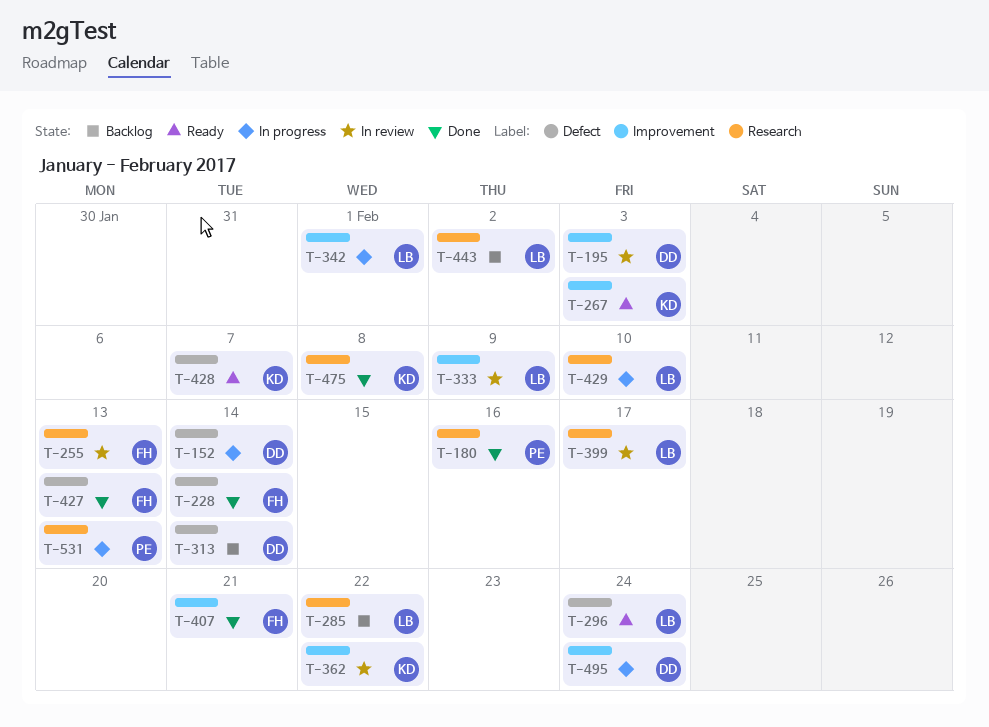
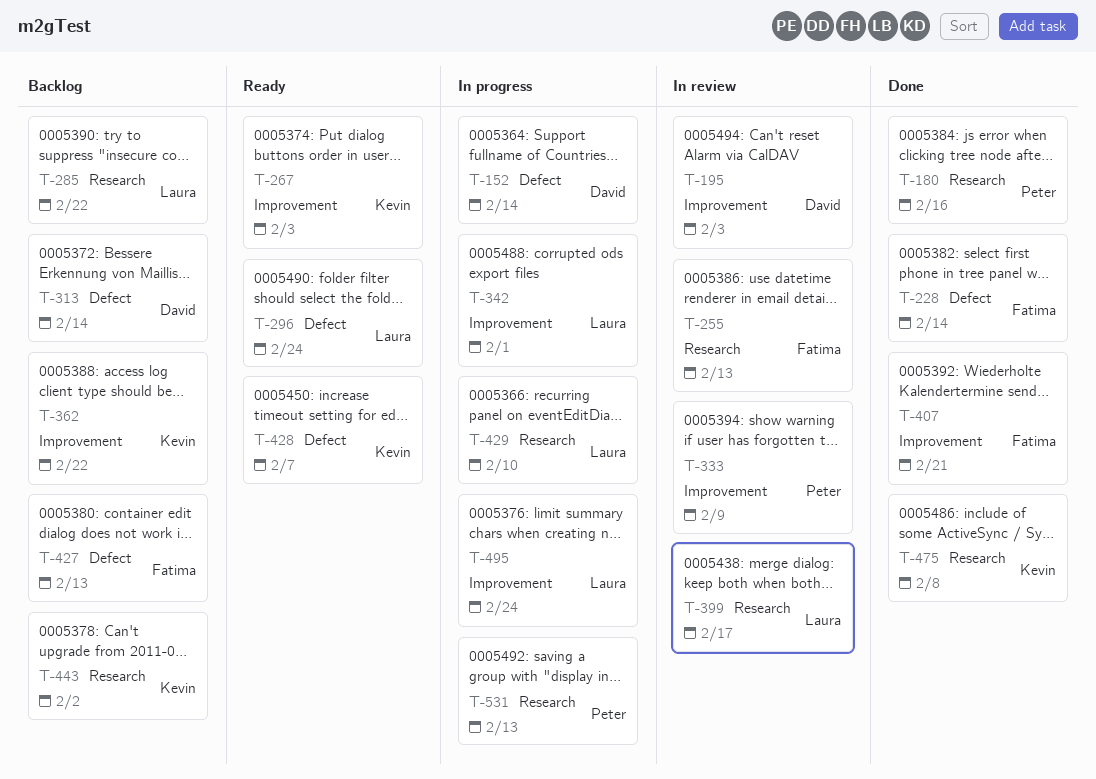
T-333, owner: Laura -> Peter
T-362, status: In review -> Backlog
T-427, status: Done -> Backlog
T-443, owner: Laura -> Kevin
T-495, owner: David -> Laura

